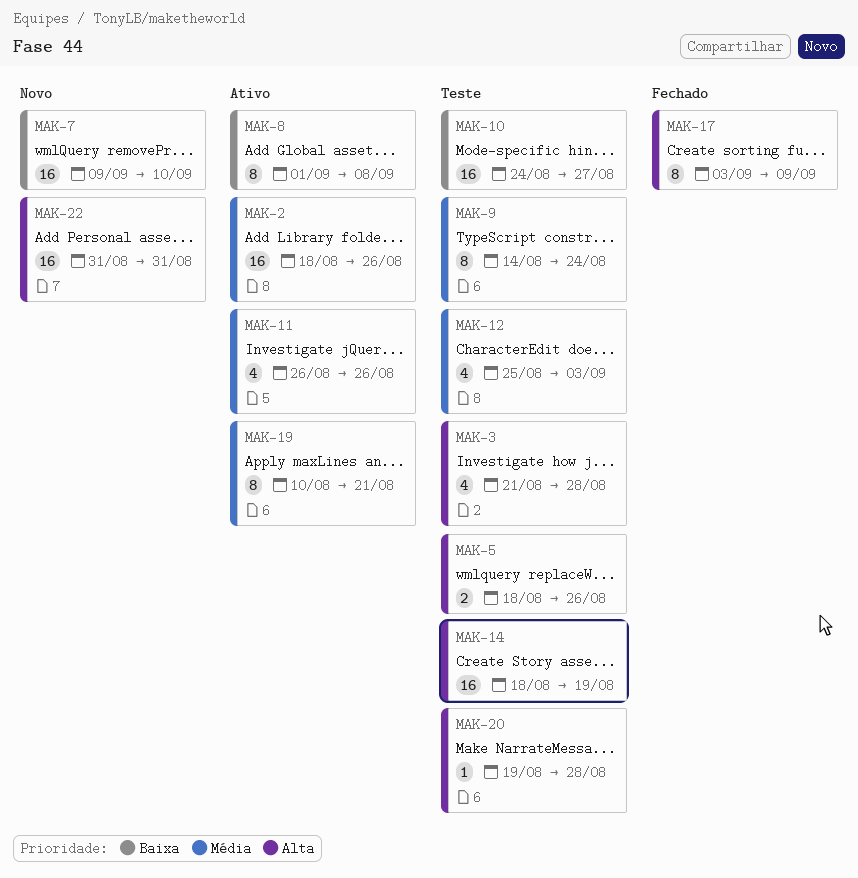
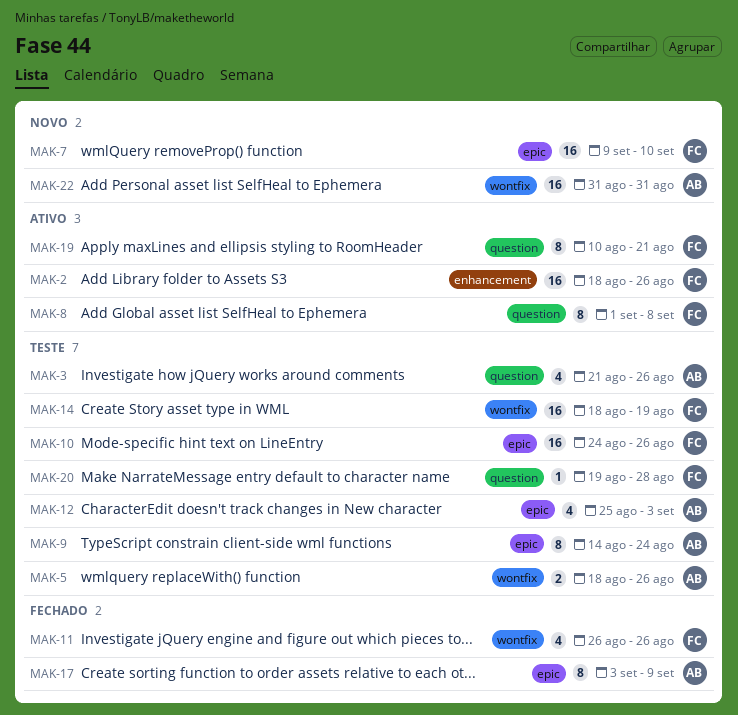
MAK-3, due: Aug 28 -> Aug 26
MAK-10, due: Aug 27 -> Aug 26
MAK-11, status: Ativo -> Fechado

